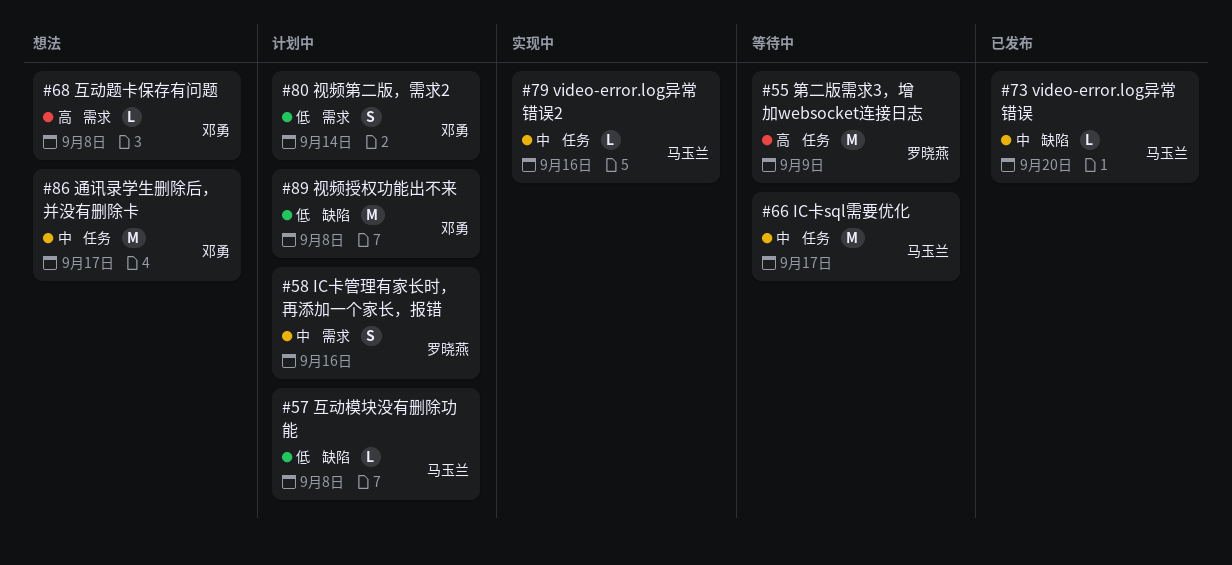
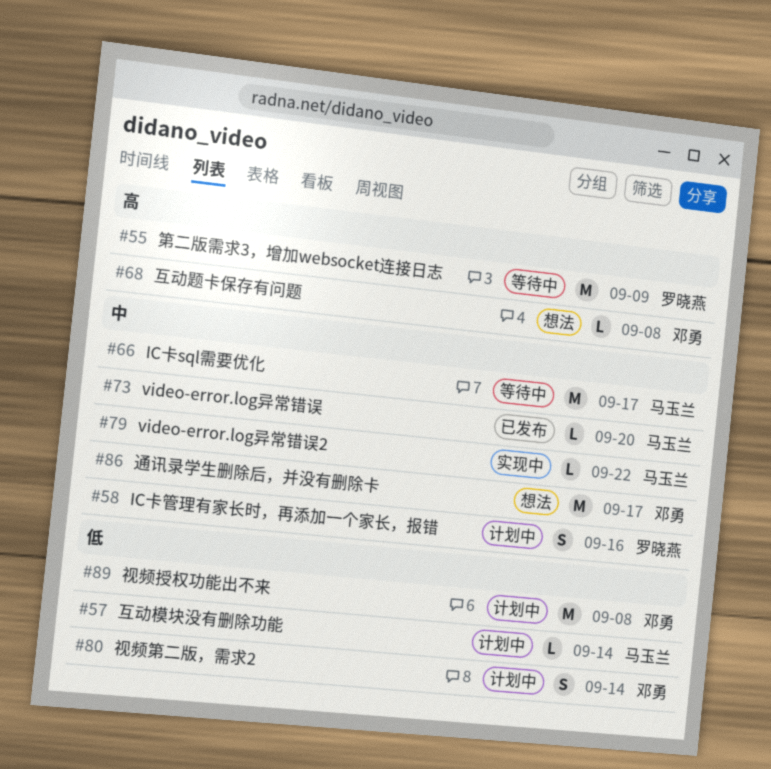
#57, due: Sep 8 -> Sep 14
#79, due: Sep 16 -> Sep 22

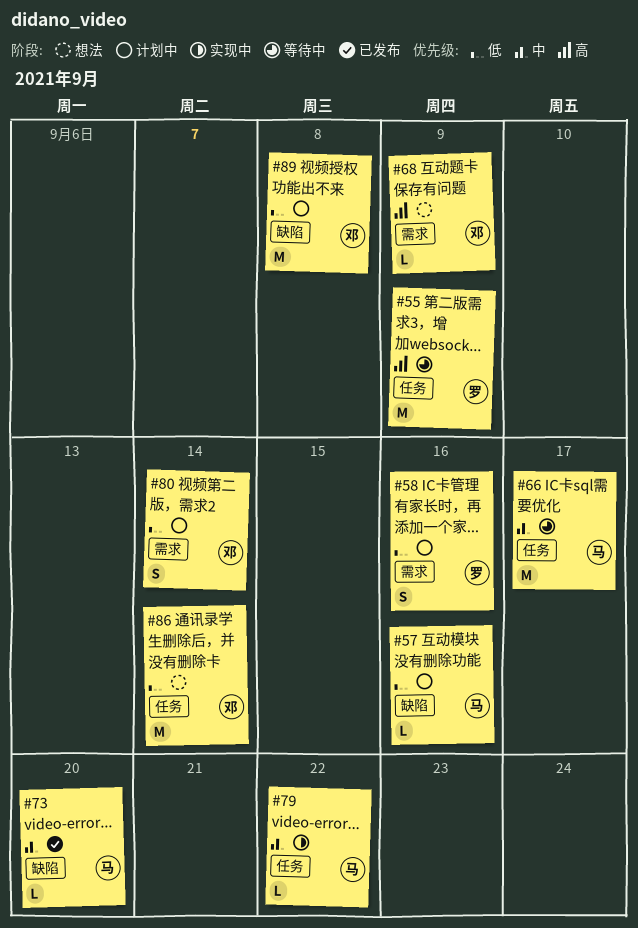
#57, due: Sep 14 -> Sep 16
#58, priority: 中 -> 低
#68, due: Sep 8 -> Sep 9
#86, priority: 中 -> 低
#86, due: Sep 17 -> Sep 14

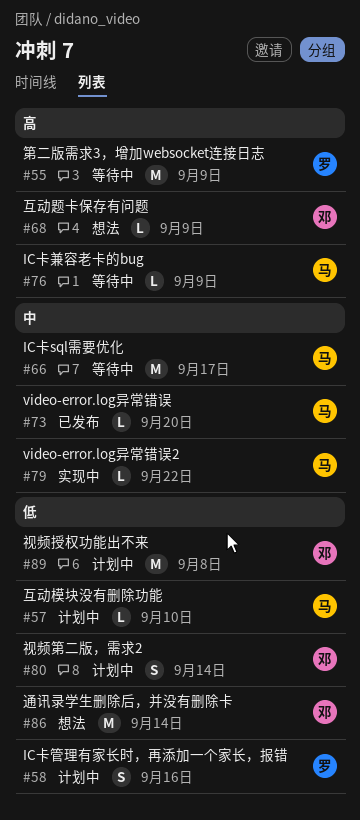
#57, due: Sep 16 -> Sep 10
#76: none -> present

